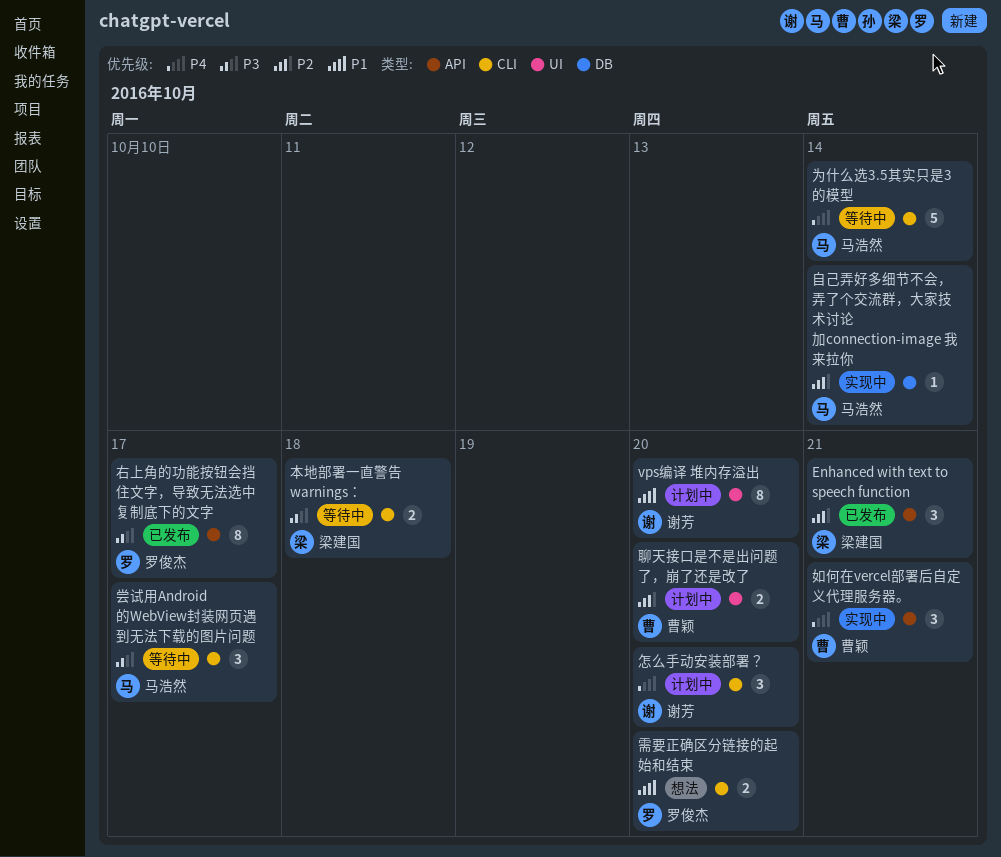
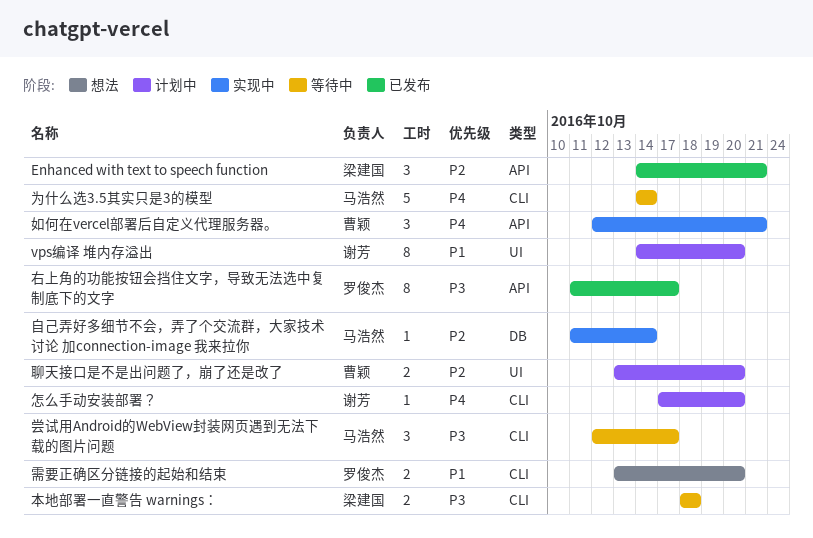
怎么手动安装部署？, estimate: 3 -> 1

